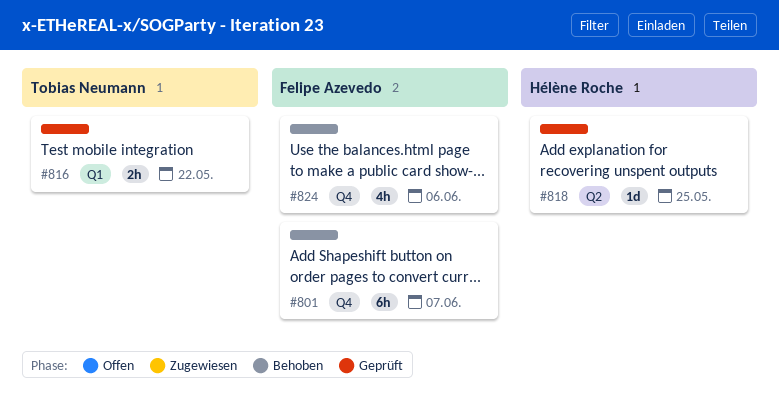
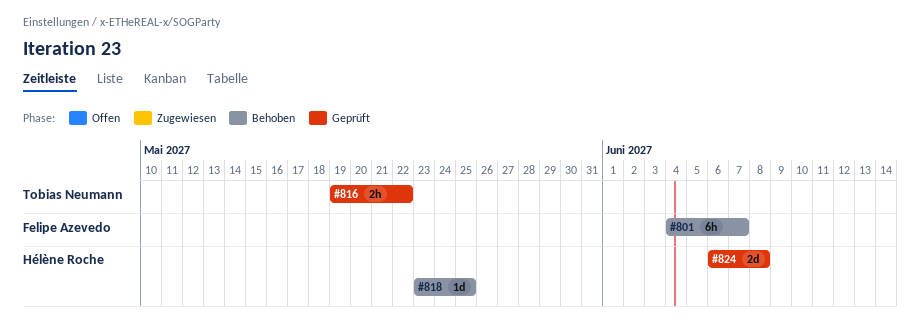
#818, status: Geprüft -> Behoben
#824, status: Behoben -> Geprüft
#824, owner: Felipe Azevedo -> Hélène Roche
#824, estimate: 4h -> 2d
#824, due: Jun 6 -> Jun 8

